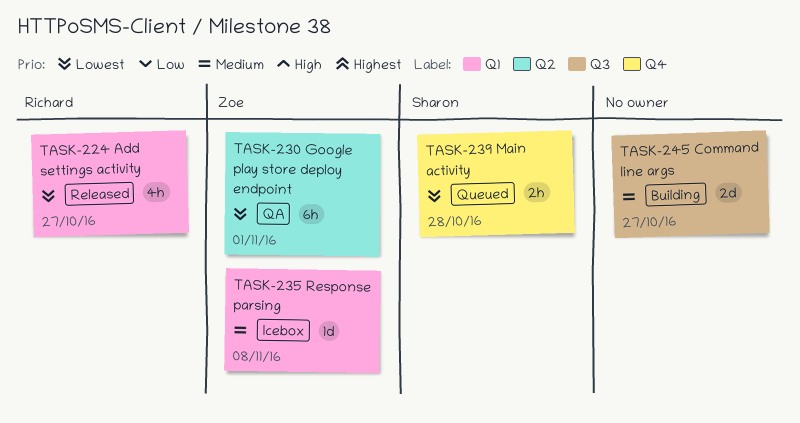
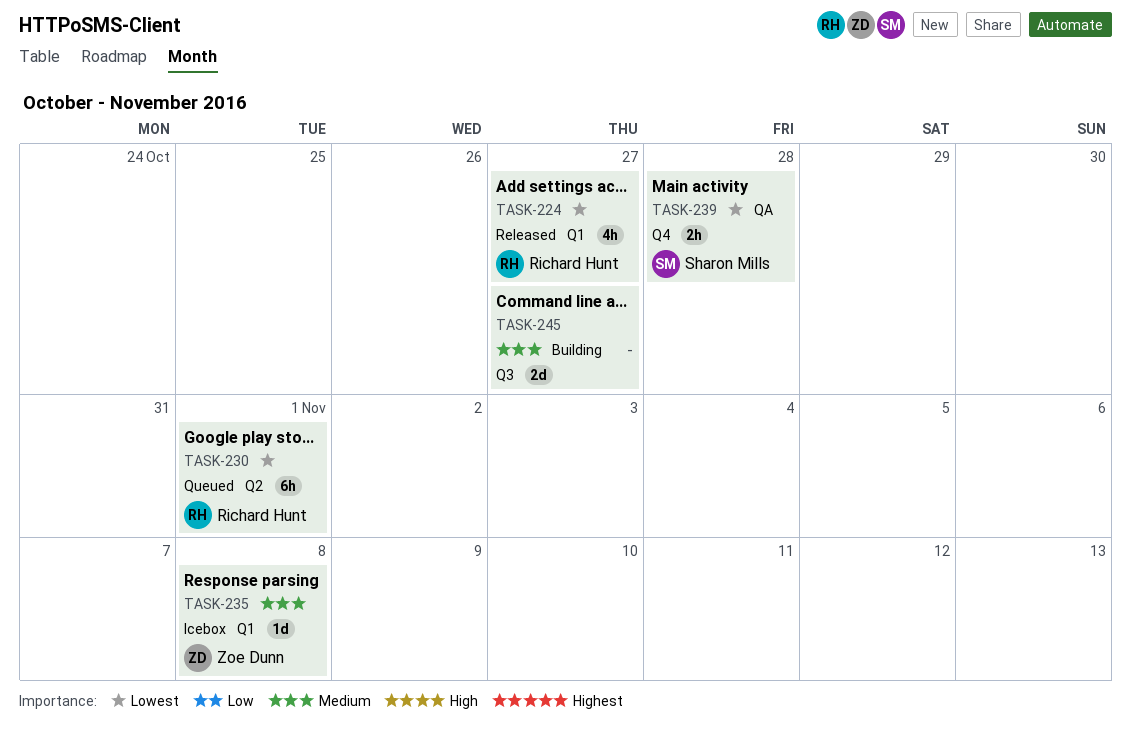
TASK-230, status: QA -> Queued
TASK-230, owner: Zoe Dunn -> Richard Hunt
TASK-239, status: Queued -> QA

